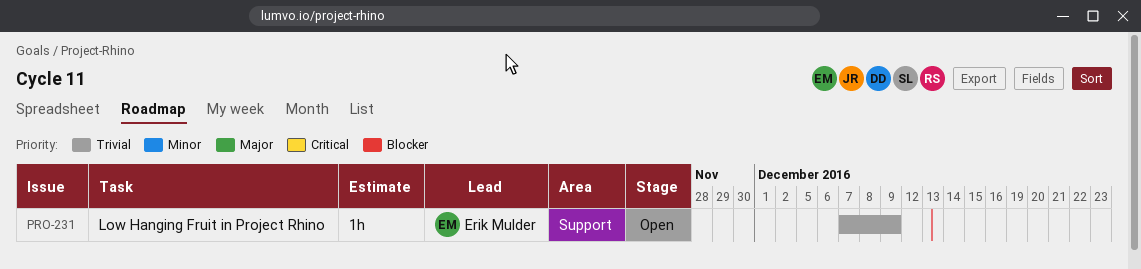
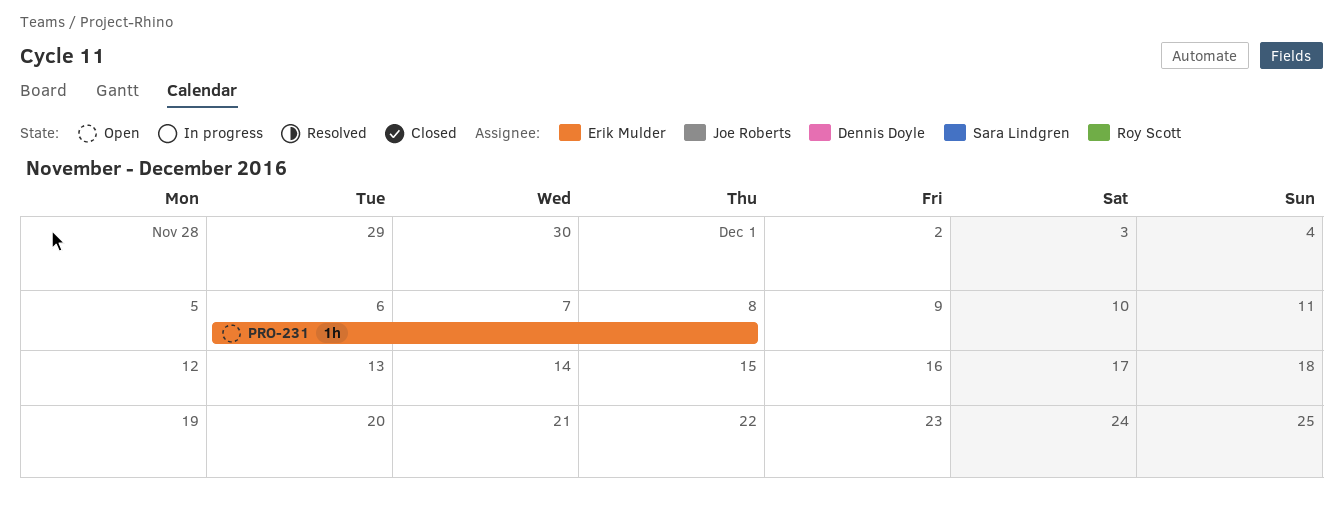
PRO-231, start: Dec 7 -> Dec 6
PRO-231, due: Dec 9 -> Dec 8

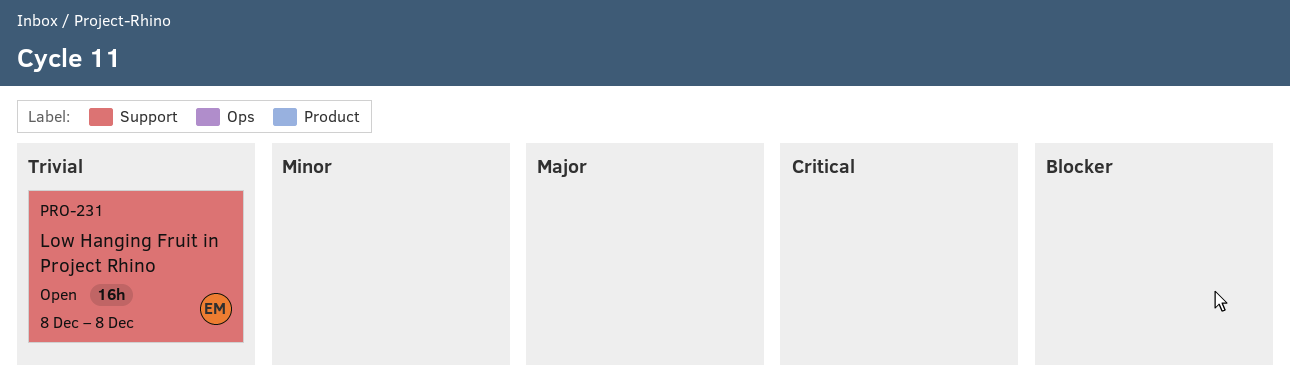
PRO-231, estimate: 1h -> 16h
PRO-231, start: Dec 6 -> Dec 8

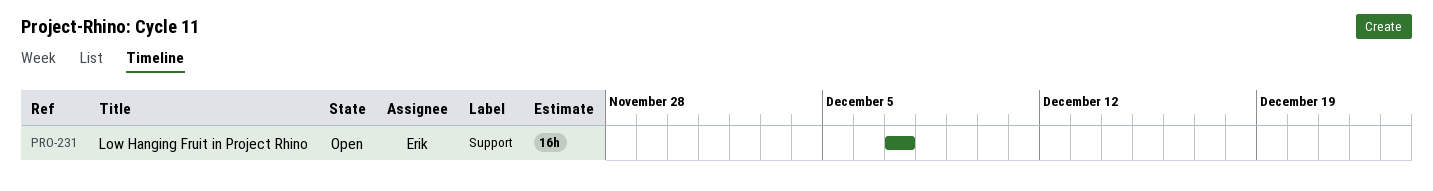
PRO-231, start: Dec 8 -> Dec 7
PRO-231, due: Dec 8 -> Dec 7

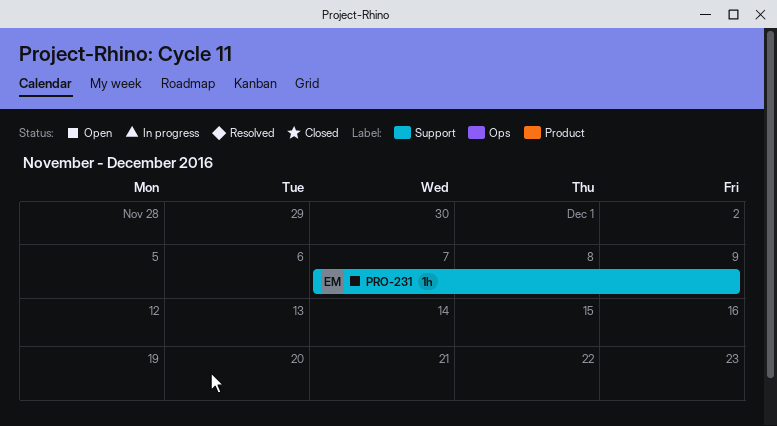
PRO-231, estimate: 16h -> 1h
PRO-231, due: Dec 7 -> Dec 9

